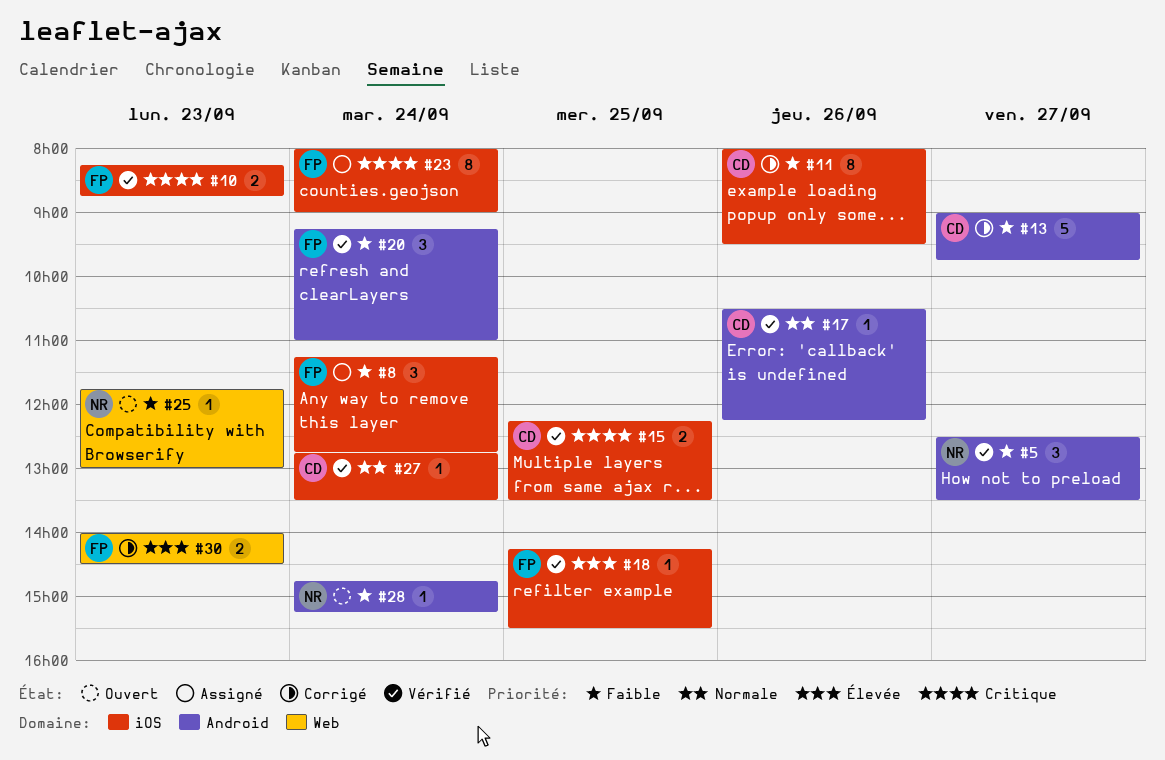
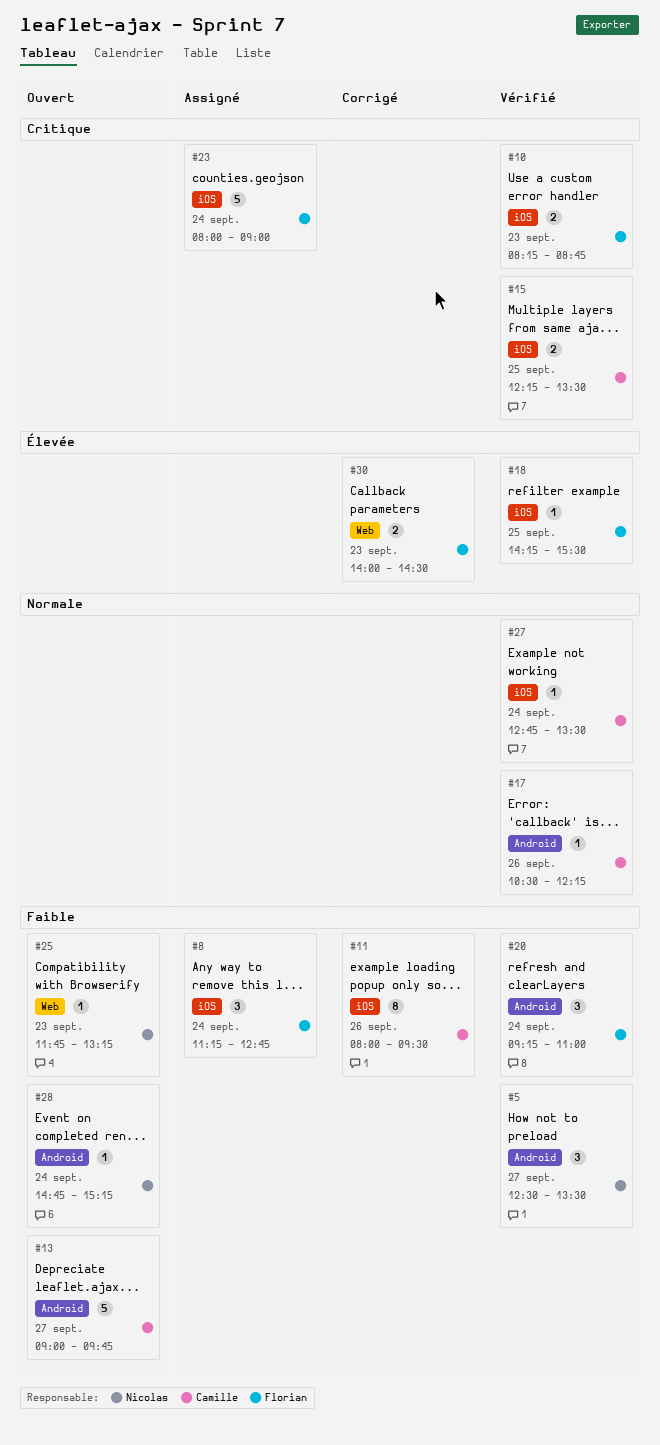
#13, status: Corrigé -> Ouvert
#23, estimate: 8 -> 5
#25, ends: 13:00 -> 13:15

